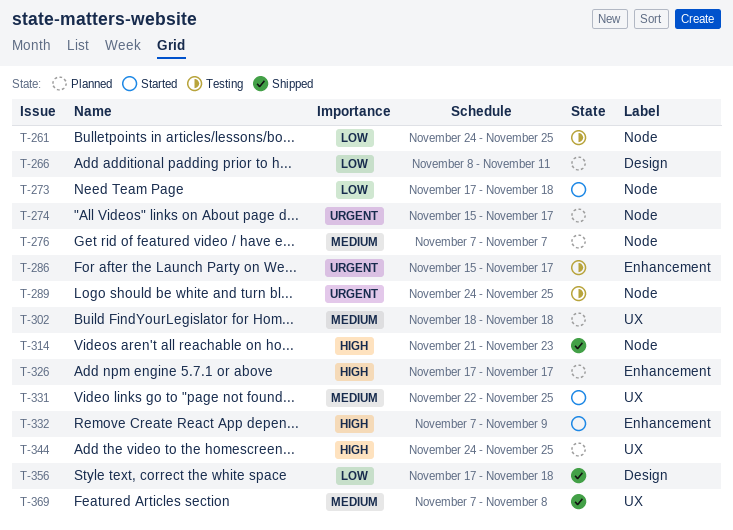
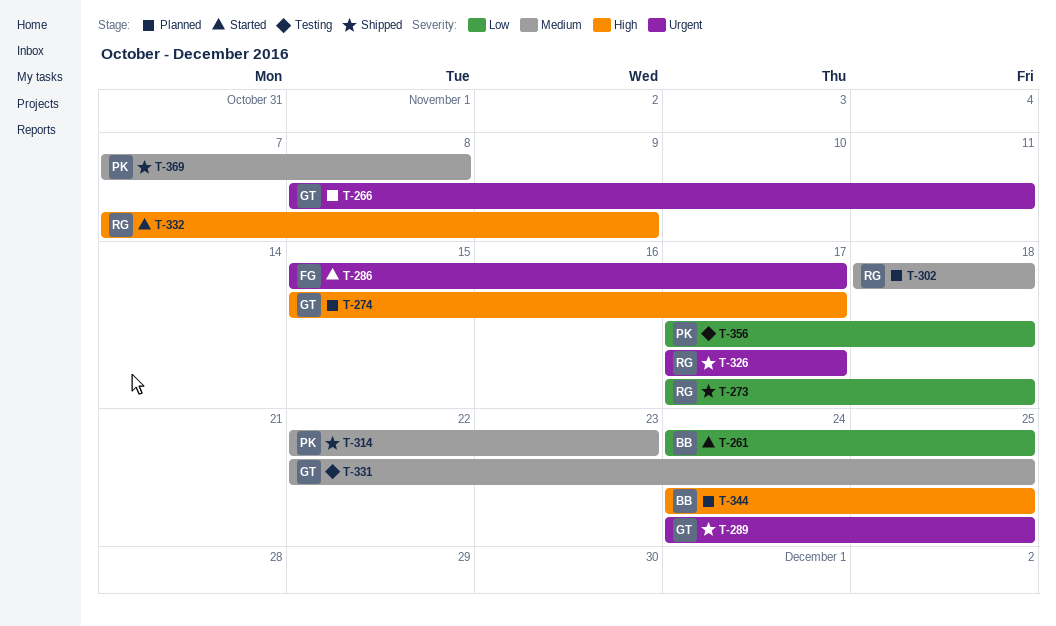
T-261, status: Testing -> Started
T-266, priority: Low -> Urgent
T-273, status: Started -> Shipped
T-274, priority: Urgent -> High
T-276: present -> none
T-286, status: Testing -> Started
T-289, status: Testing -> Shipped
T-314, priority: High -> Medium
T-314, start: Nov 21 -> Nov 22
T-326, status: Planned -> Shipped
T-326, priority: High -> Urgent
T-331, status: Started -> Testing
T-356, status: Shipped -> Testing

